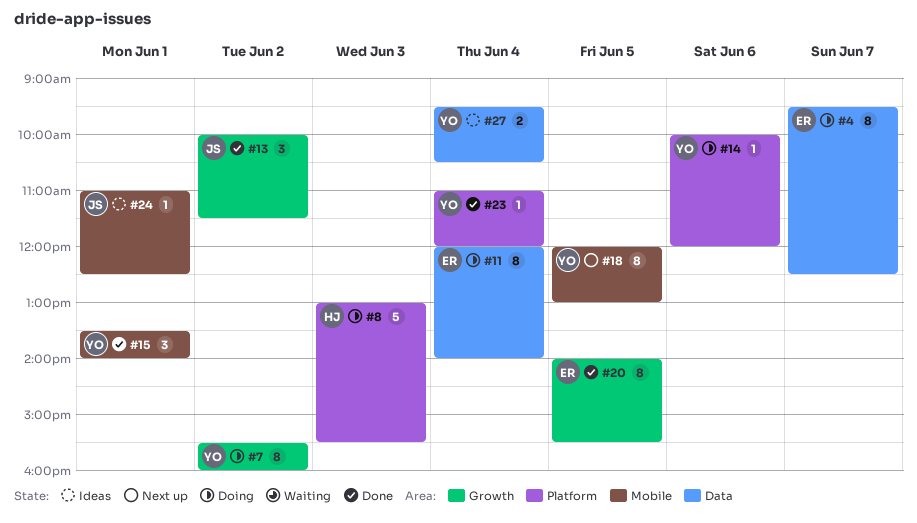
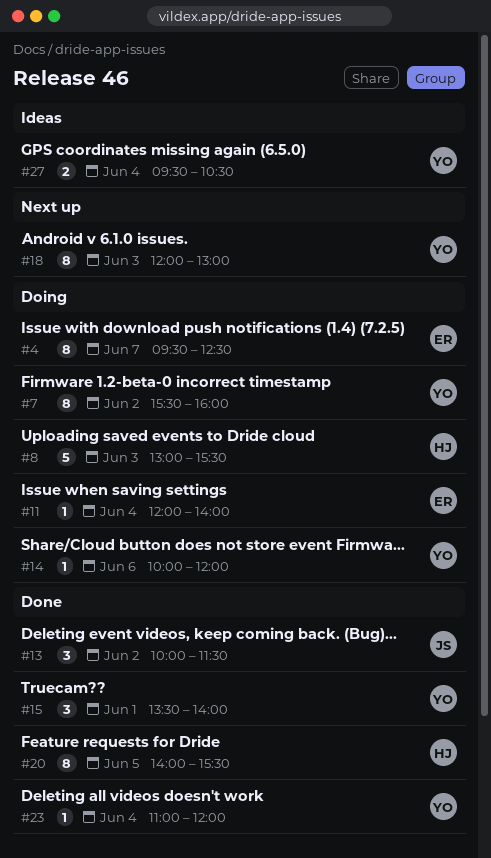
#11, estimate: 8 -> 1
#18, day: Jun 5 -> Jun 3
#20, owner: ER -> HJ
#24: present -> none

